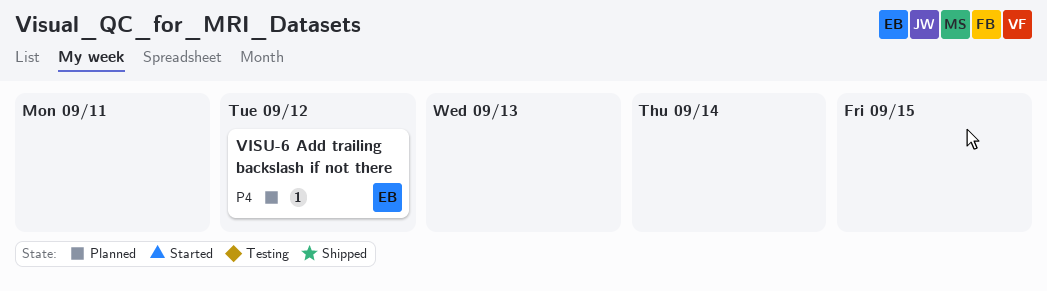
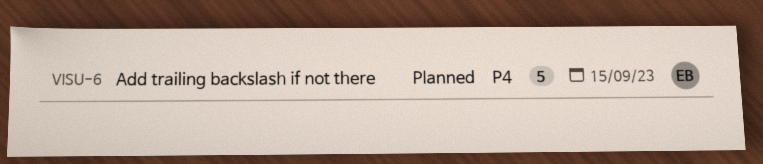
VISU-6, estimate: 1 -> 5
VISU-6, due: Sep 12 -> Sep 15

